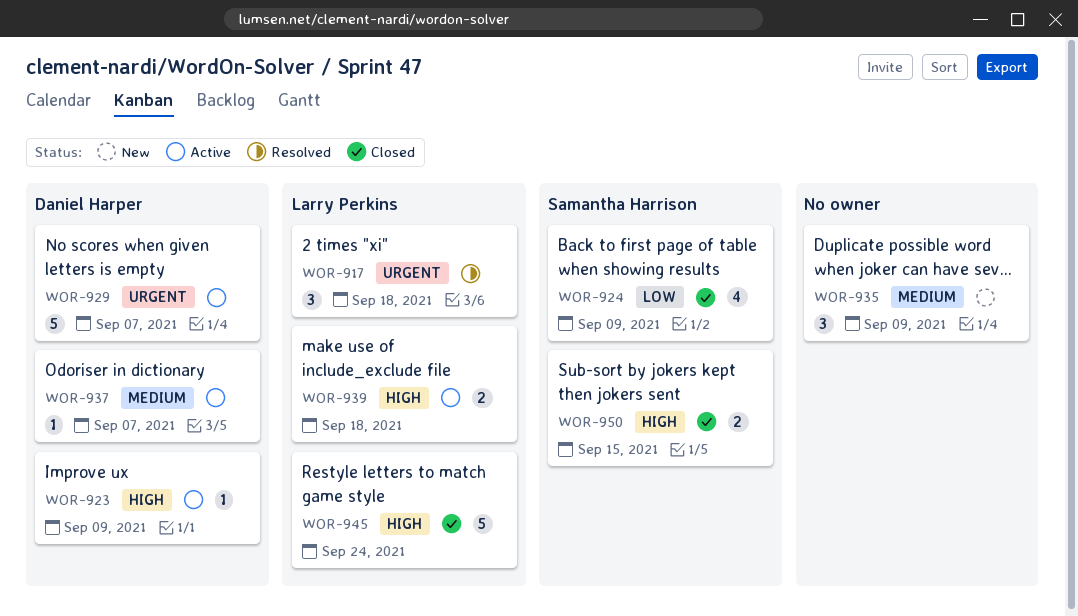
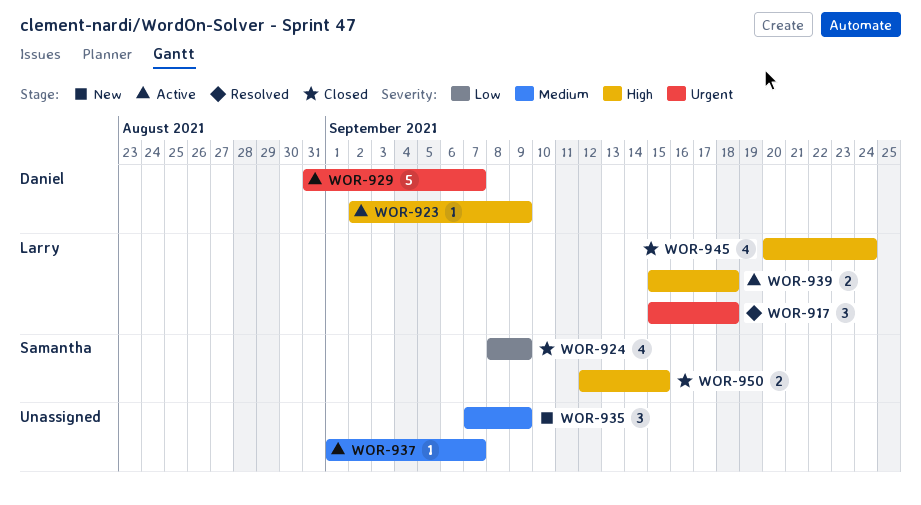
WOR-937, owner: Daniel Harper -> none
WOR-945, estimate: 5 -> 4

